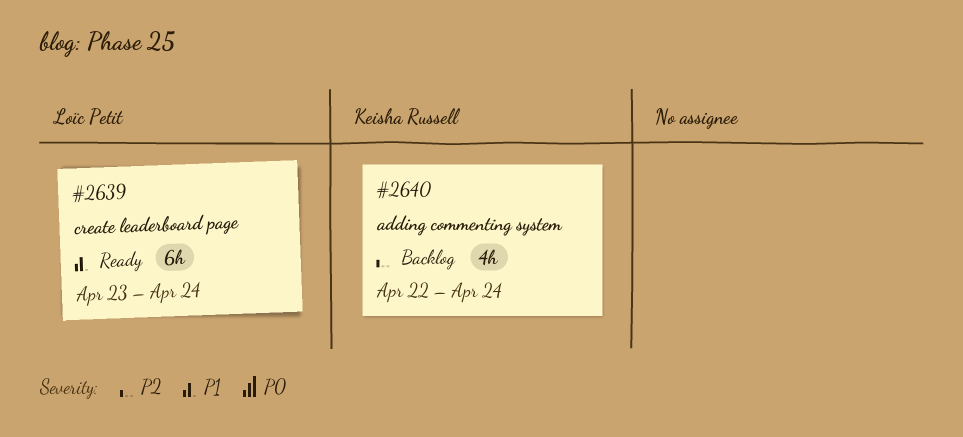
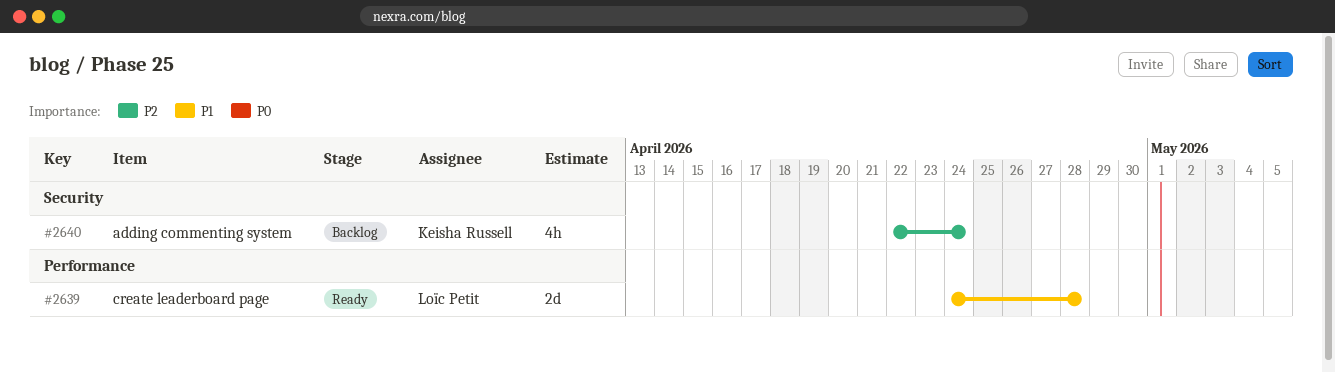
#2639, estimate: 6h -> 2d
#2639, start: Apr 23 -> Apr 24
#2639, due: Apr 24 -> Apr 28

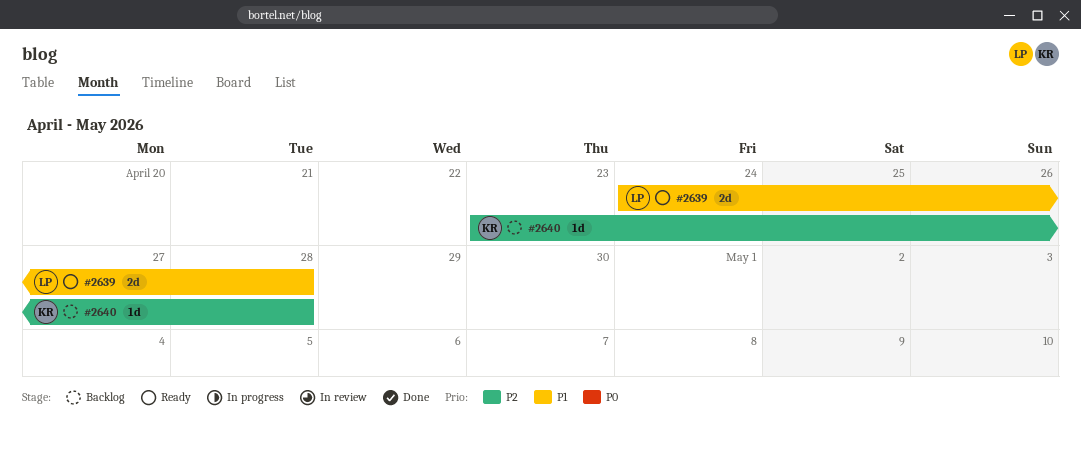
#2640, estimate: 4h -> 1d
#2640, start: Apr 22 -> Apr 23
#2640, due: Apr 24 -> Apr 28

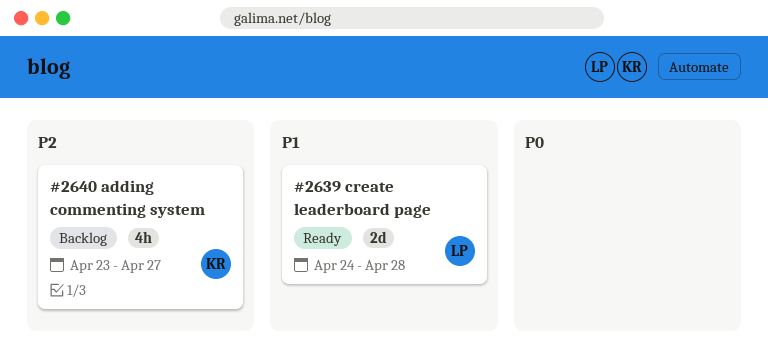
#2640, estimate: 1d -> 4h
#2640, due: Apr 28 -> Apr 27

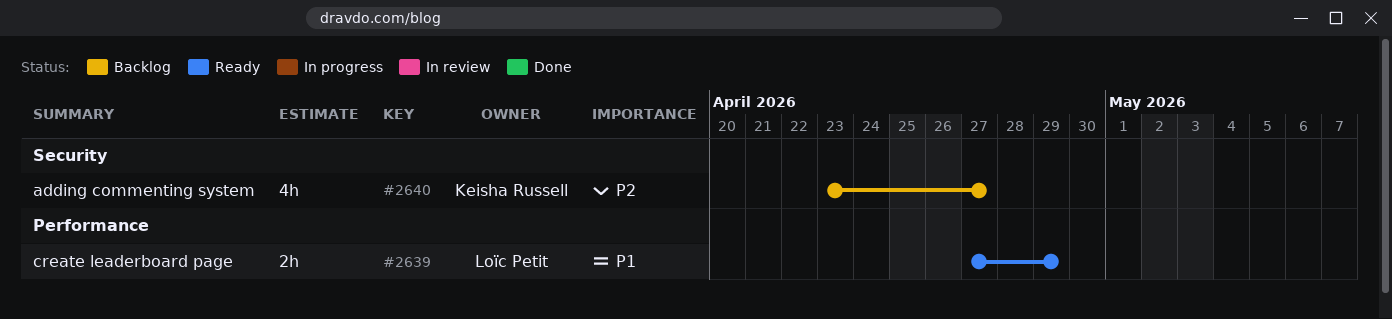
#2639, estimate: 2d -> 2h
#2639, start: Apr 24 -> Apr 27
#2639, due: Apr 28 -> Apr 29

